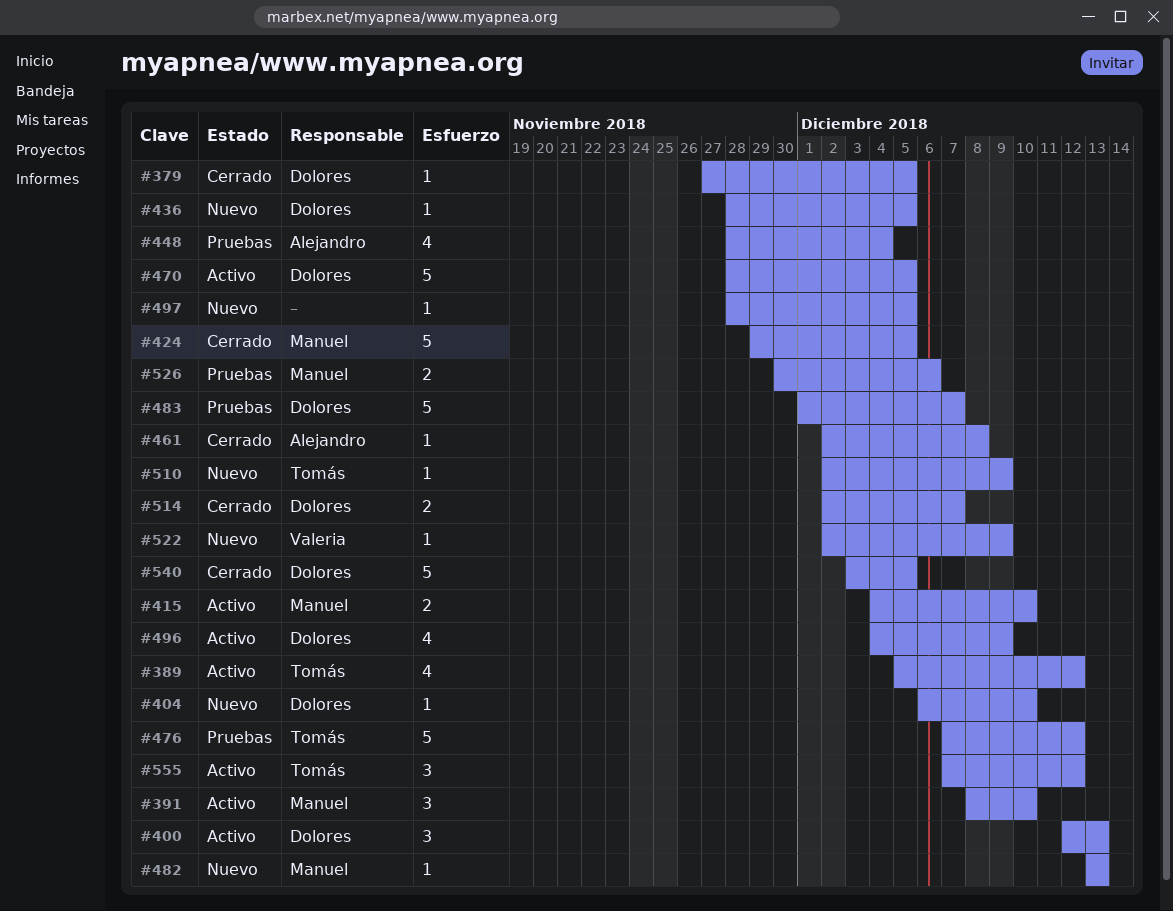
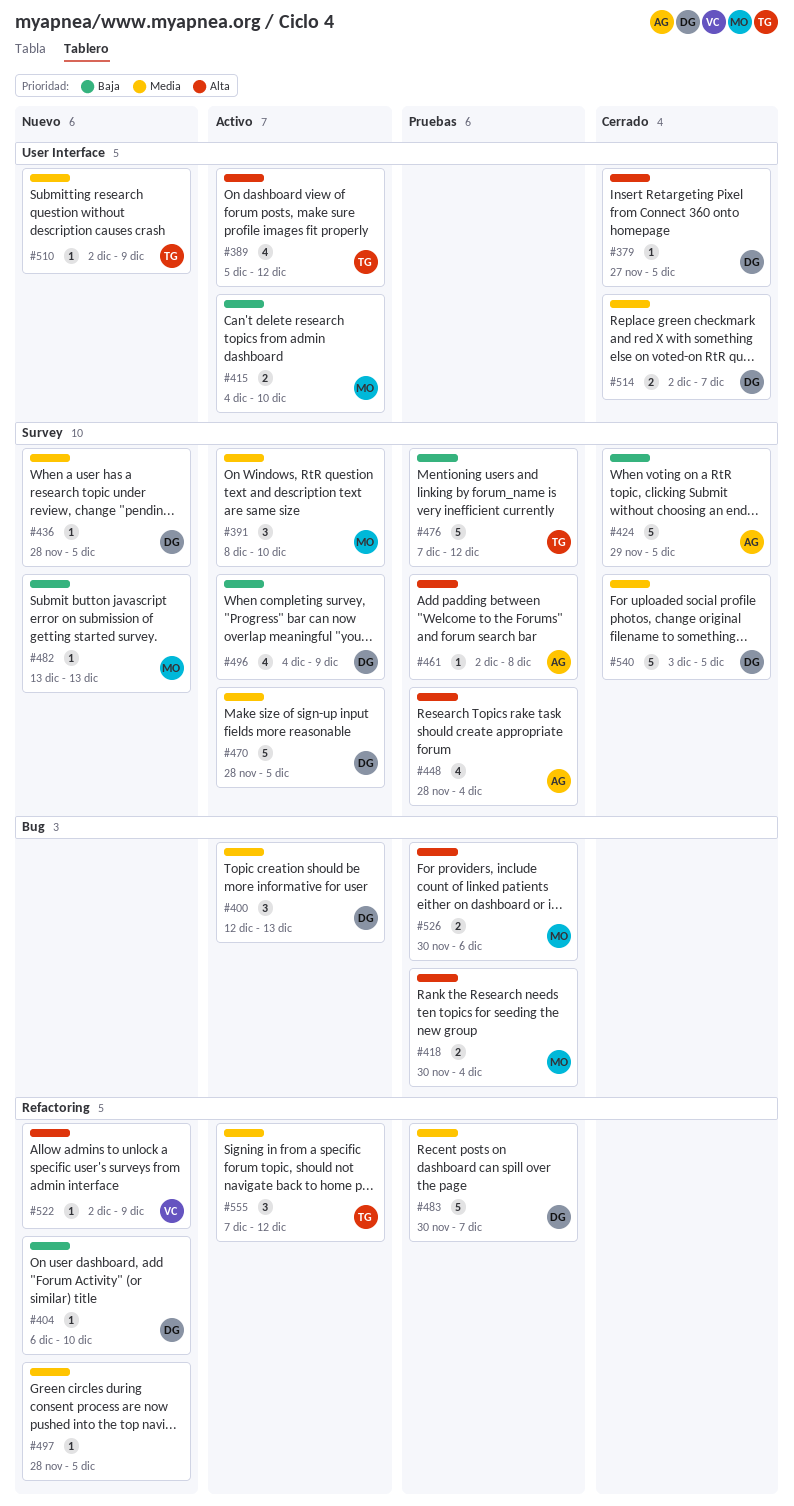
#418: none -> present
#424, owner: Manuel -> Alejandro
#461, status: Cerrado -> Pruebas
#483, start: Dec 1 -> Nov 30

